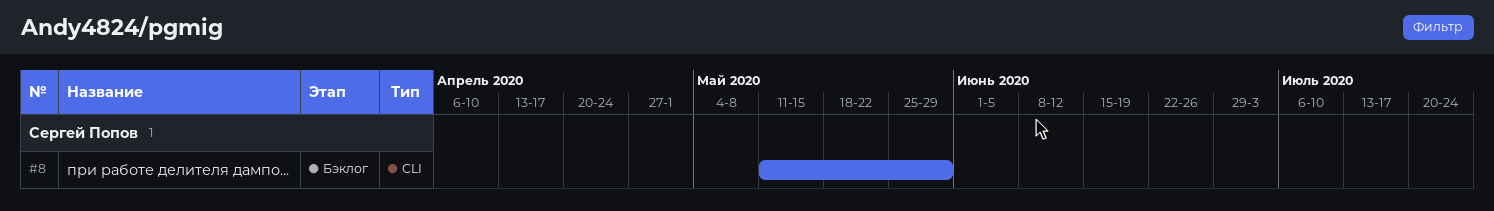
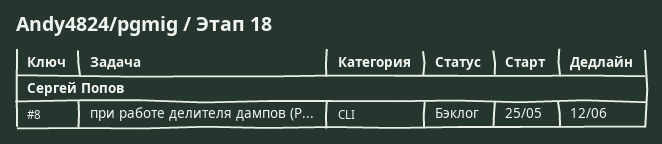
#8, start: May 11 -> May 25
#8, due: May 29 -> Jun 12

